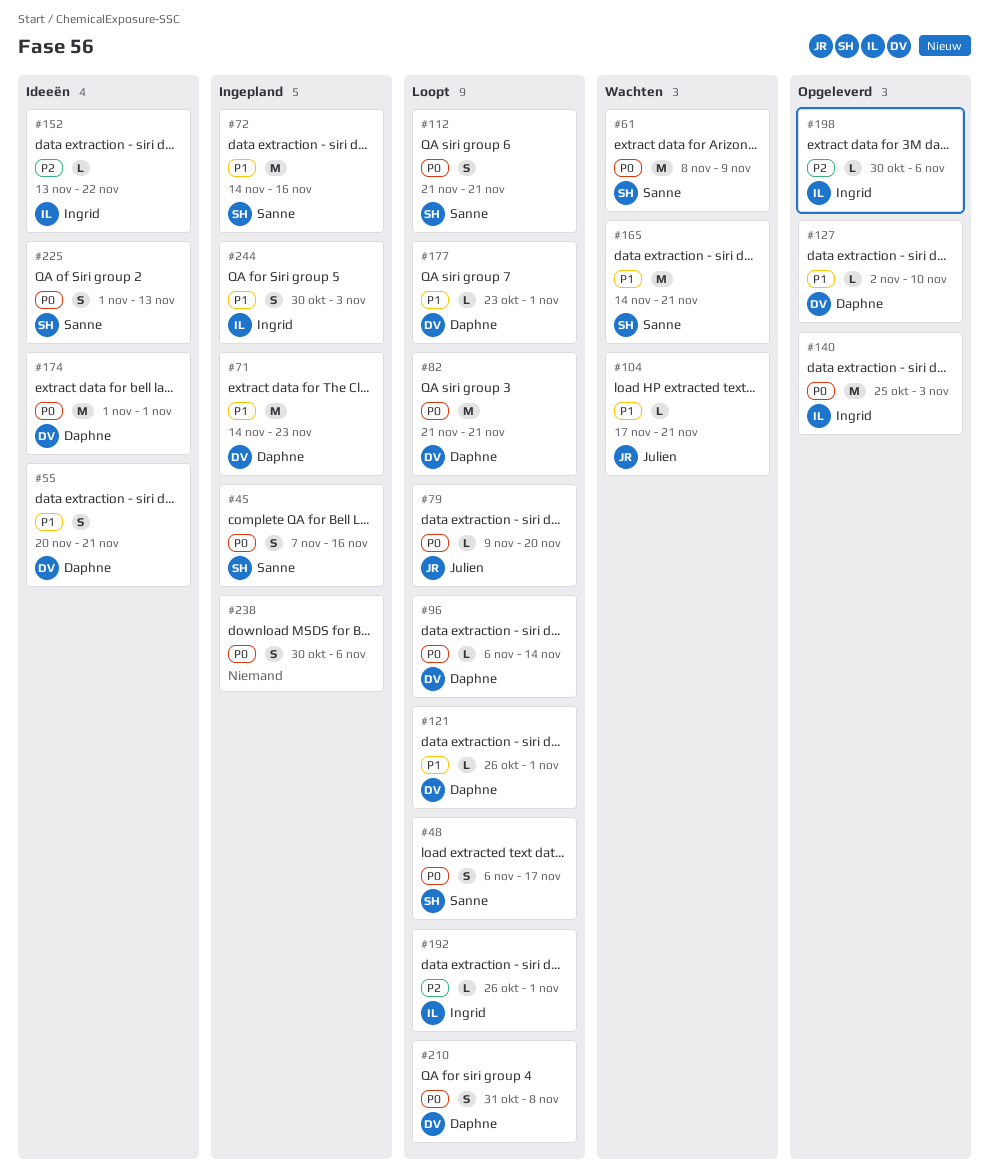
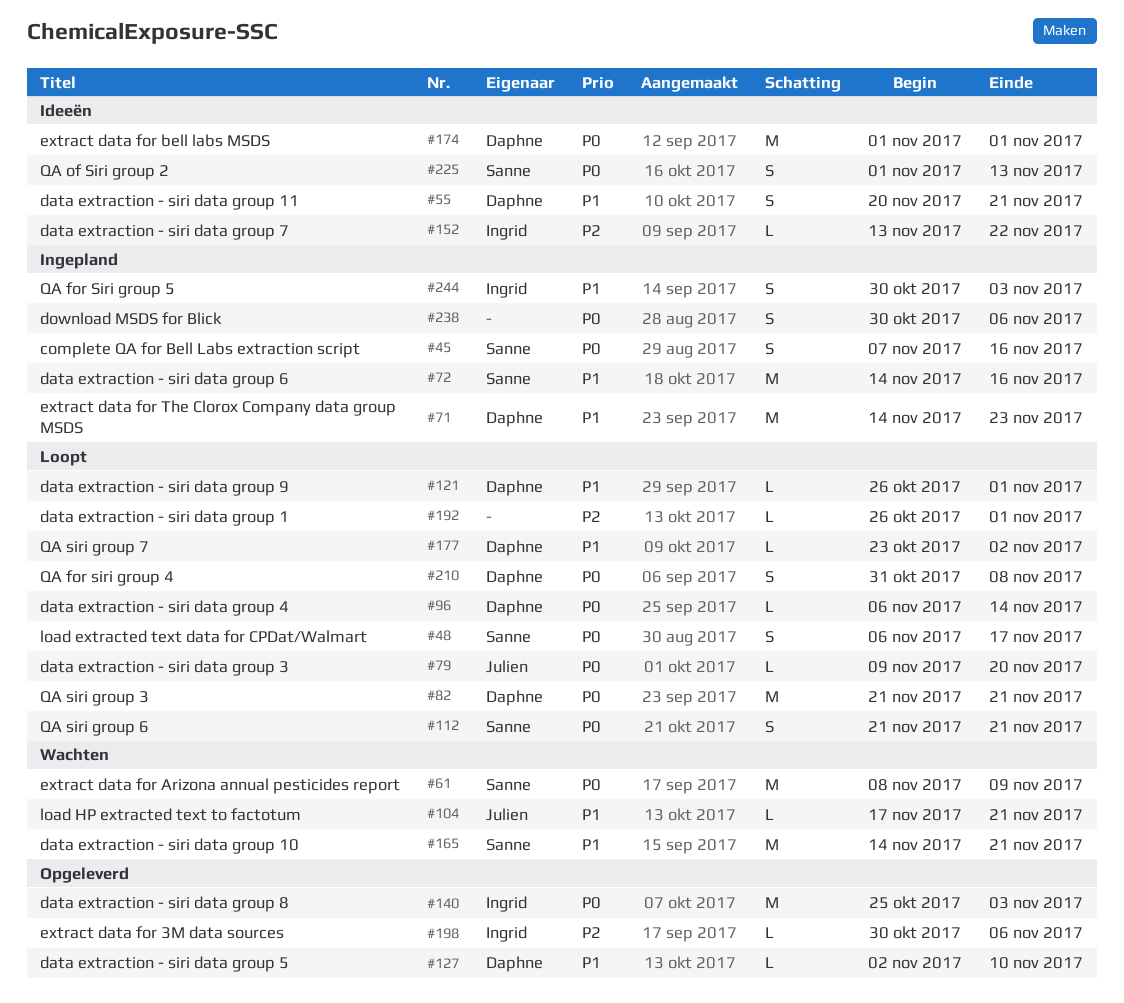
#177, due: Nov 1 -> Nov 2
#192, owner: Ingrid -> none

